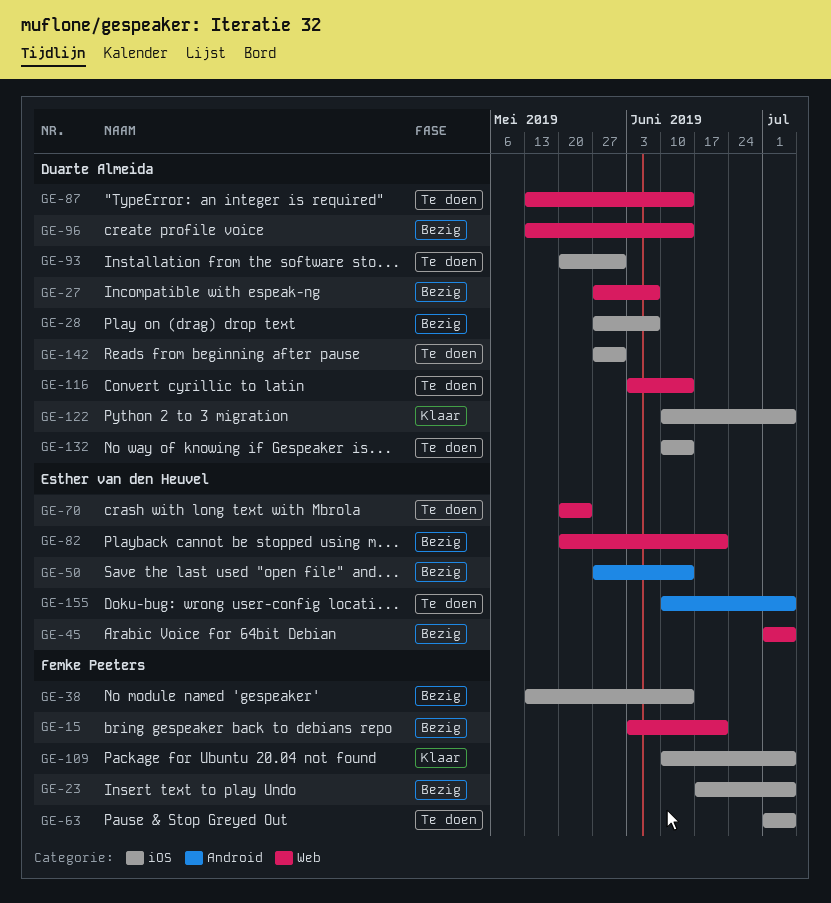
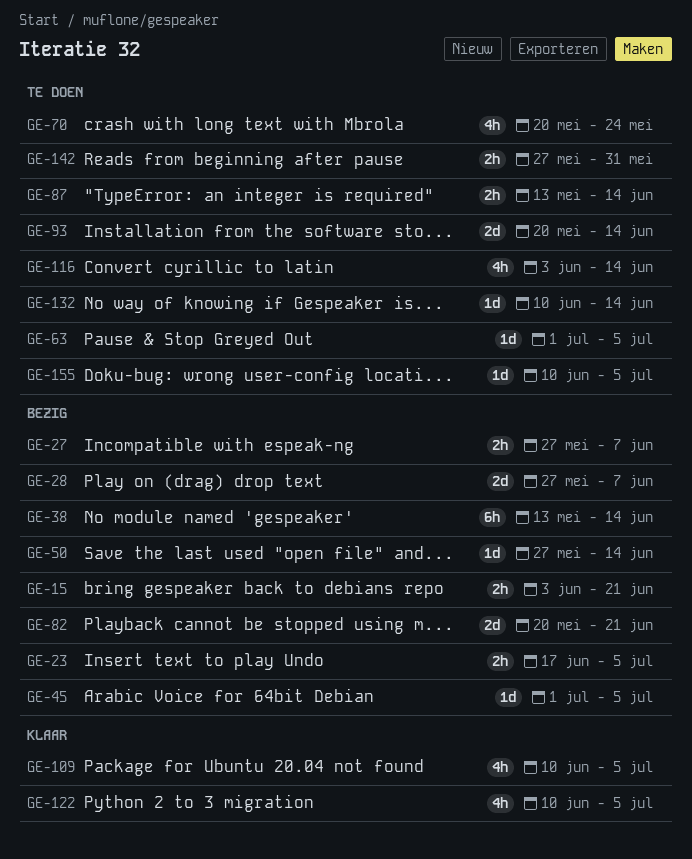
GE-93, due: May 31 -> Jun 14
GE-96: present -> none

